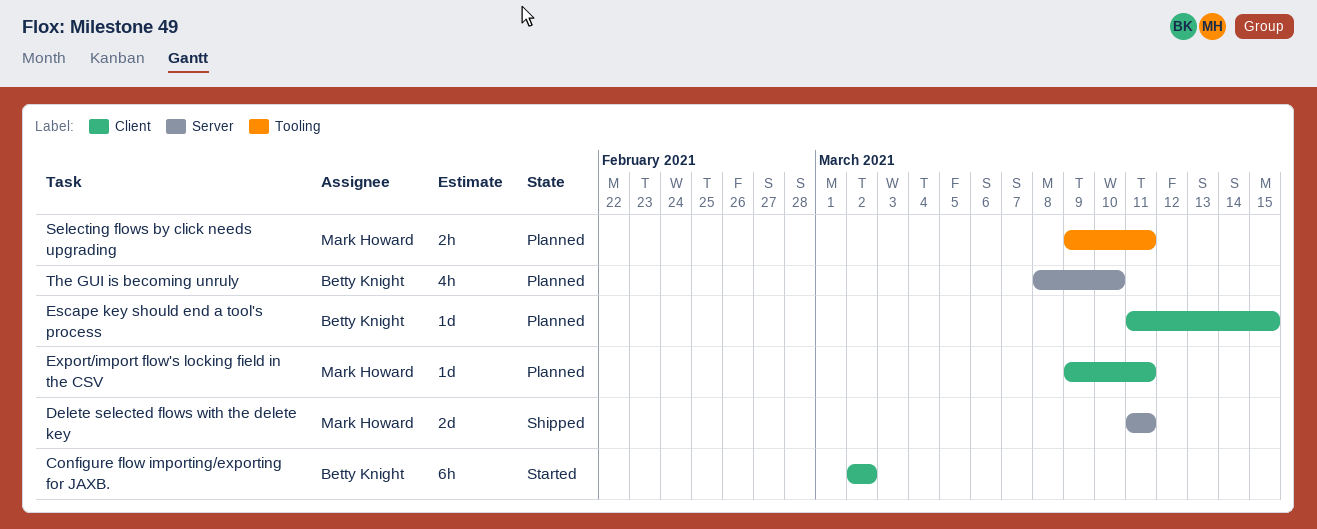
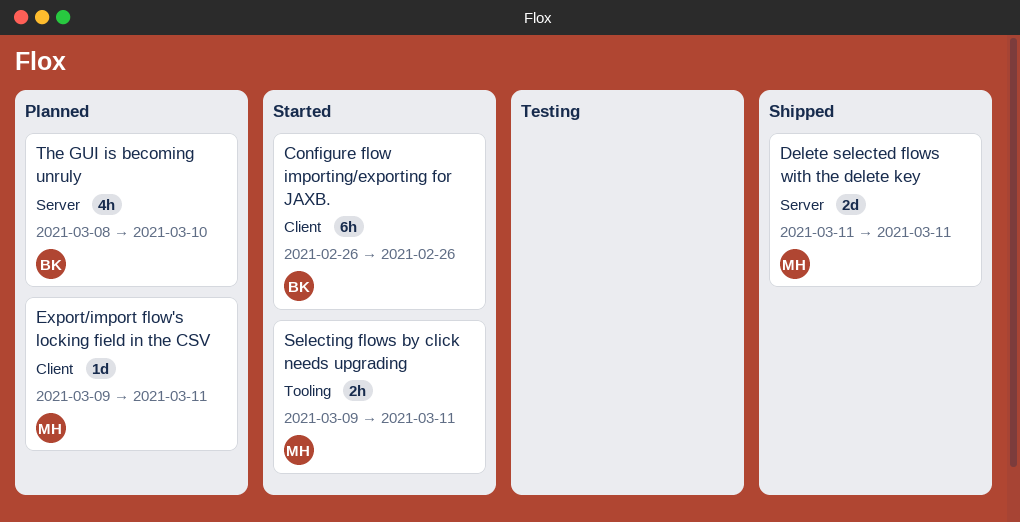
Configure flow importing/exporting for JAXB., start: Mar 2 -> Feb 26
Configure flow importing/exporting for JAXB., due: Mar 2 -> Feb 26
Escape key should end a tool's process: present -> none
Selecting flows by click needs upgrading, status: Planned -> Started

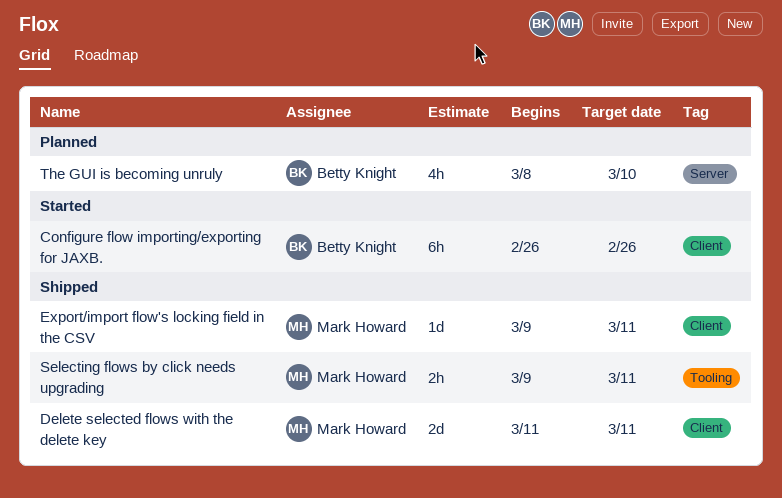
Delete selected flows with the delete key, label: Server -> Client
Export/import flow's locking field in the CSV, status: Planned -> Shipped
Selecting flows by click needs upgrading, status: Started -> Shipped

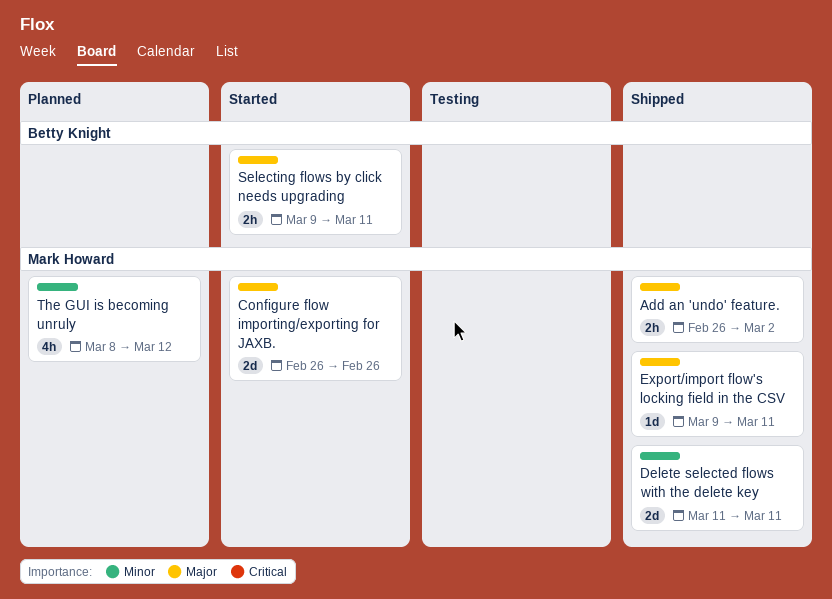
Add an 'undo' feature.: none -> present
Configure flow importing/exporting for JAXB., owner: Betty Knight -> Mark Howard
Configure flow importing/exporting for JAXB., estimate: 6h -> 2d
Selecting flows by click needs upgrading, status: Shipped -> Started
Selecting flows by click needs upgrading, owner: Mark Howard -> Betty Knight
The GUI is becoming unruly, owner: Betty Knight -> Mark Howard
The GUI is becoming unruly, due: Mar 10 -> Mar 12

